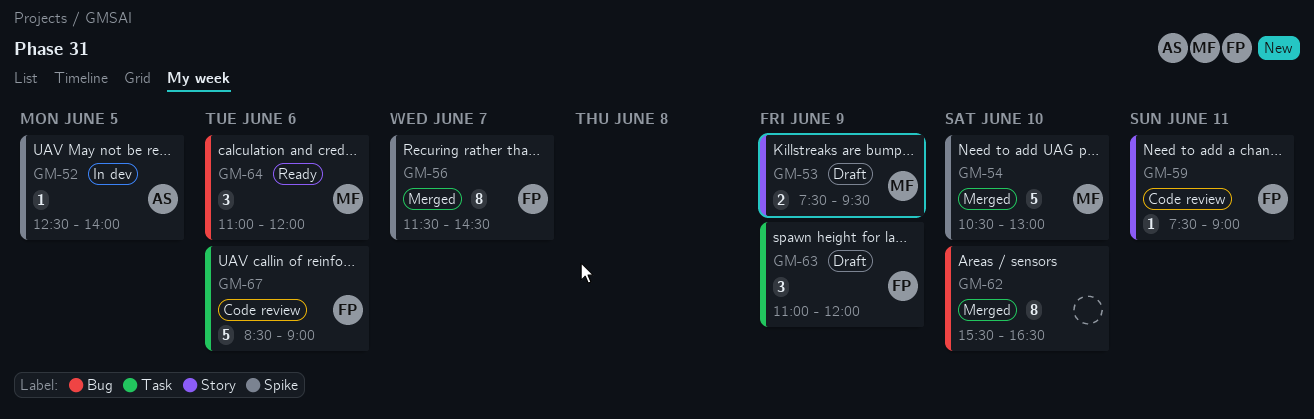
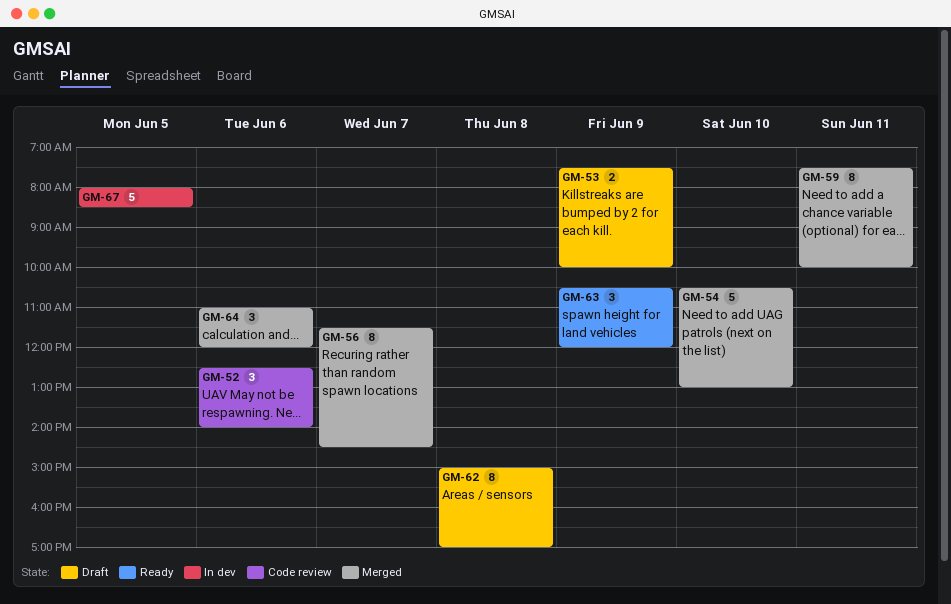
GM-52, status: In dev -> Code review
GM-52, estimate: 1 -> 3
GM-52, day: Jun 5 -> Jun 6
GM-53, ends: 09:30 -> 10:00
GM-59, status: Code review -> Merged
GM-59, estimate: 1 -> 8
GM-59, ends: 09:00 -> 10:00
GM-62, status: Merged -> Draft
GM-62, day: Jun 10 -> Jun 8
GM-62, begins: 15:30 -> 15:00
GM-62, ends: 16:30 -> 17:00
GM-63, status: Draft -> Ready
GM-63, begins: 11:00 -> 10:30
GM-64, status: Ready -> Merged
GM-67, status: Code review -> In dev
GM-67, day: Jun 6 -> Jun 5
GM-67, begins: 08:30 -> 08:00
GM-67, ends: 09:00 -> 08:30

